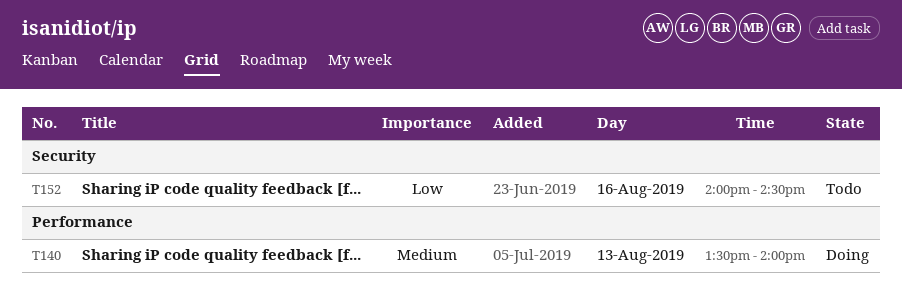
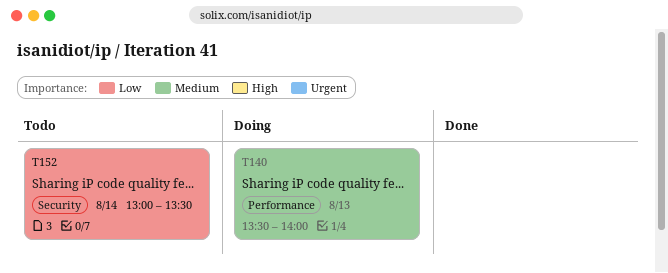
T152, day: Aug 16 -> Aug 14
T152, begins: 14:00 -> 13:00
T152, ends: 14:30 -> 13:30

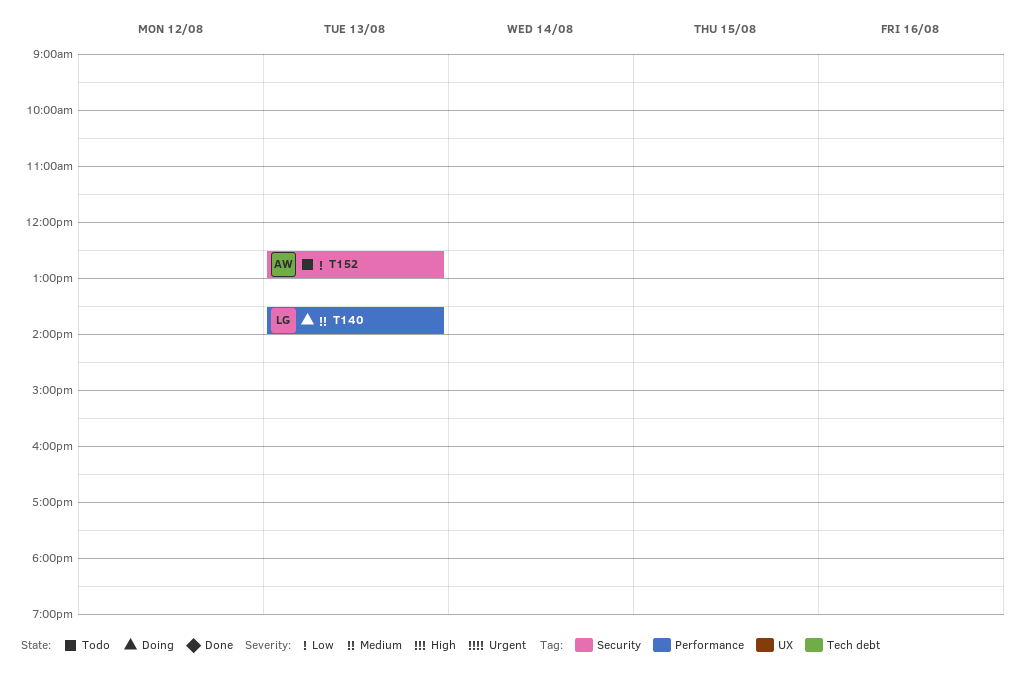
T152, day: Aug 14 -> Aug 13
T152, begins: 13:00 -> 12:30
T152, ends: 13:30 -> 13:00

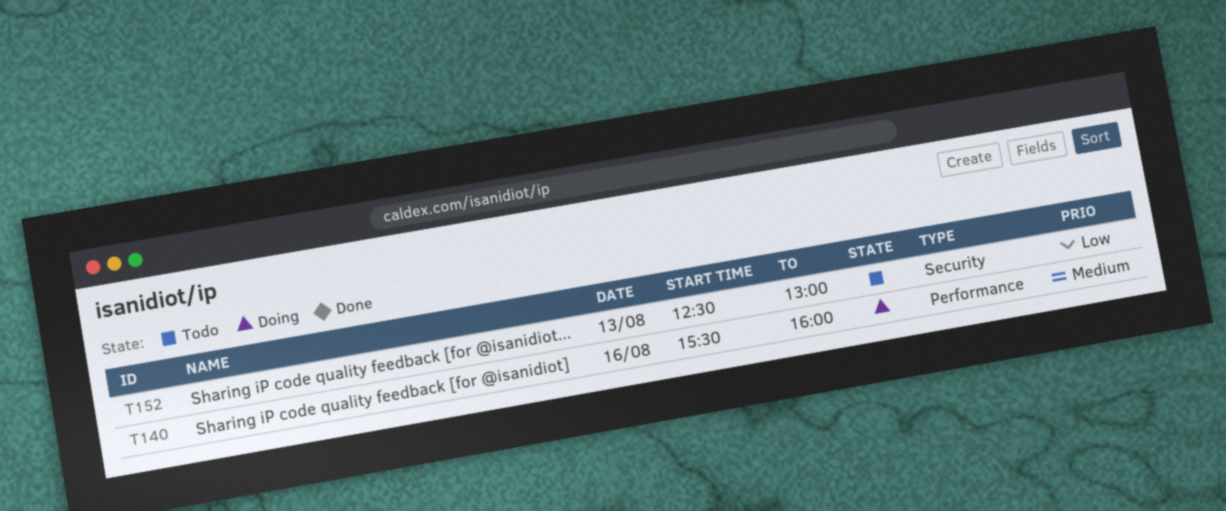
T140, day: Aug 13 -> Aug 16
T140, begins: 13:30 -> 15:30
T140, ends: 14:00 -> 16:00

